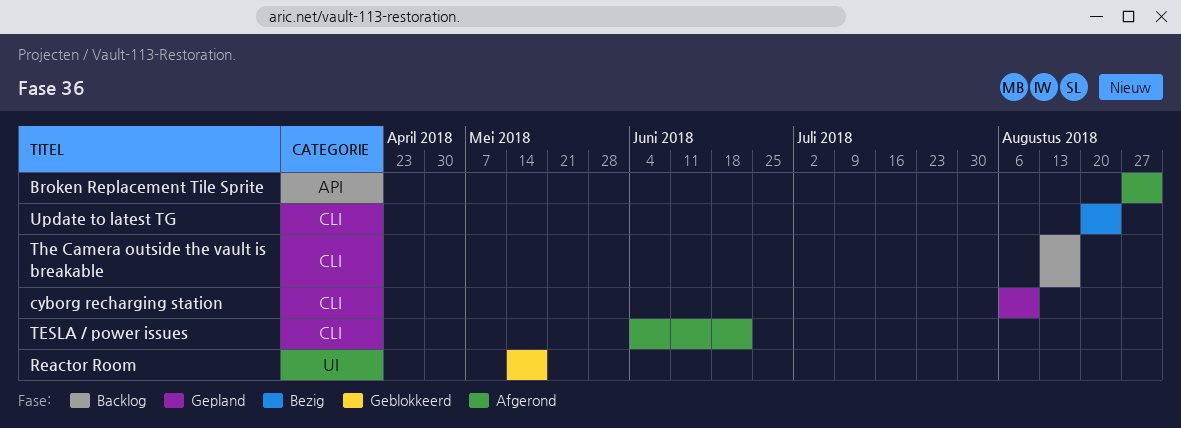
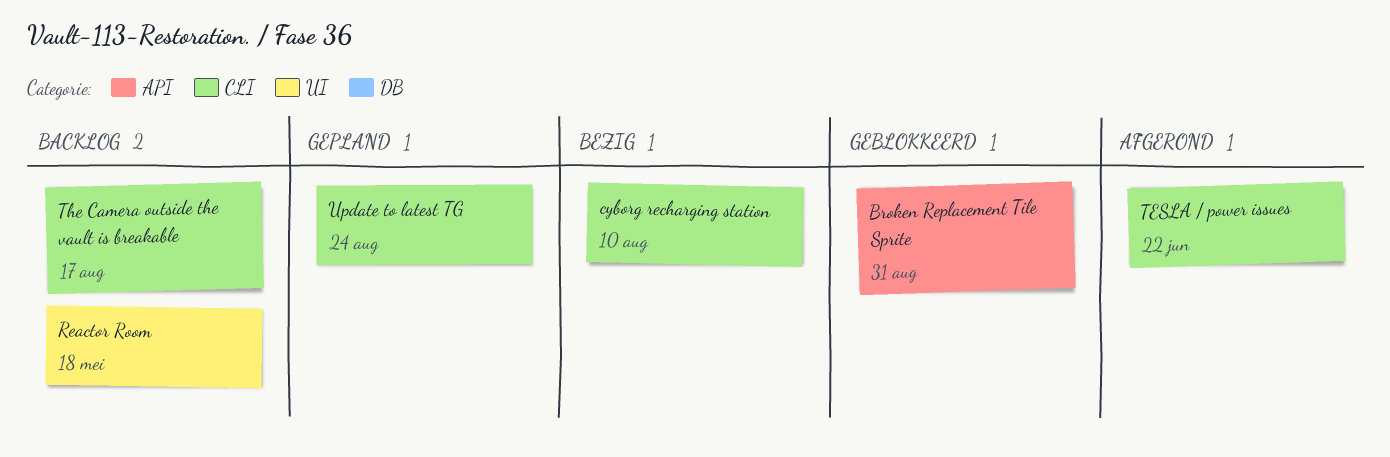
Broken Replacement Tile Sprite, status: Afgerond -> Geblokkeerd
cyborg recharging station, status: Gepland -> Bezig
Reactor Room, status: Geblokkeerd -> Backlog
Update to latest TG, status: Bezig -> Gepland

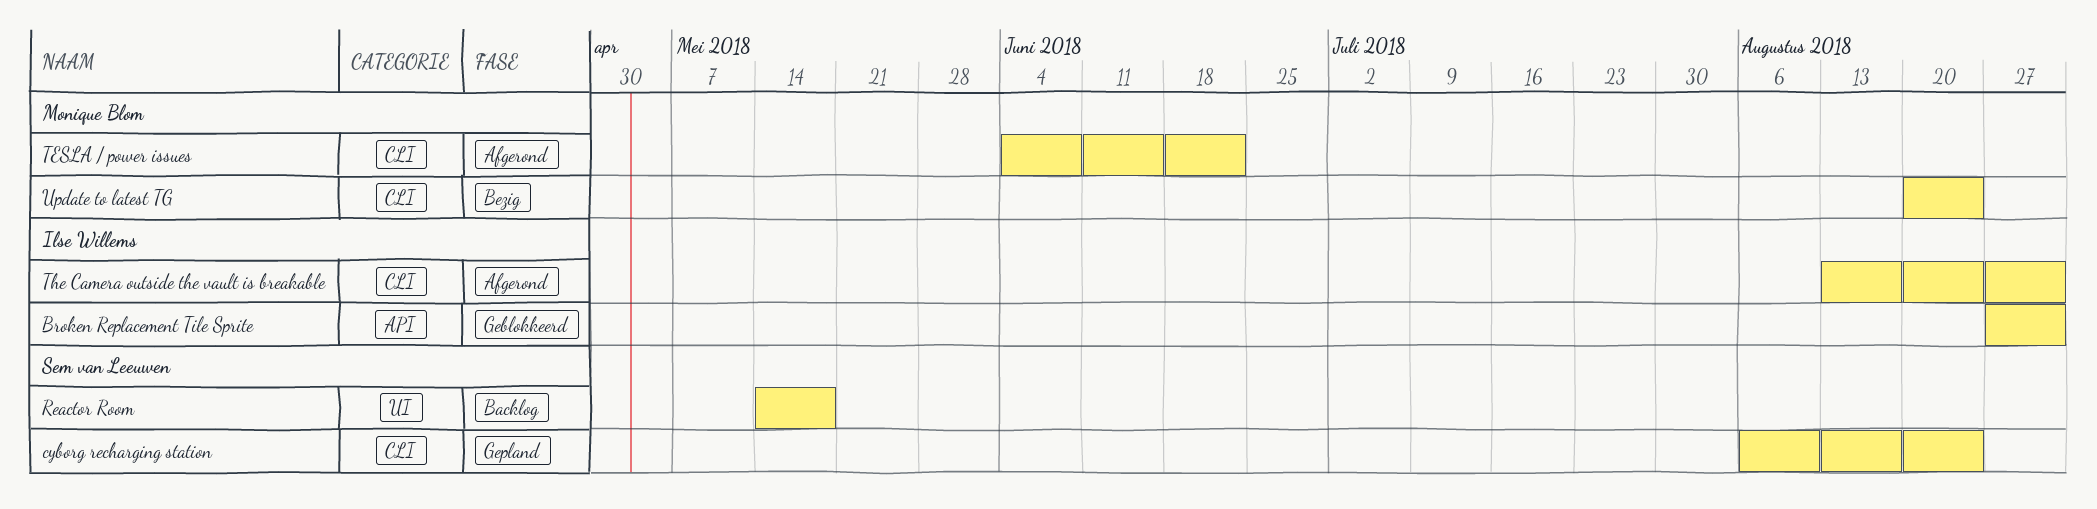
cyborg recharging station, status: Bezig -> Gepland
cyborg recharging station, due: Aug 10 -> Aug 24
The Camera outside the vault is breakable, status: Backlog -> Afgerond
The Camera outside the vault is breakable, due: Aug 17 -> Aug 31
Update to latest TG, status: Gepland -> Bezig

